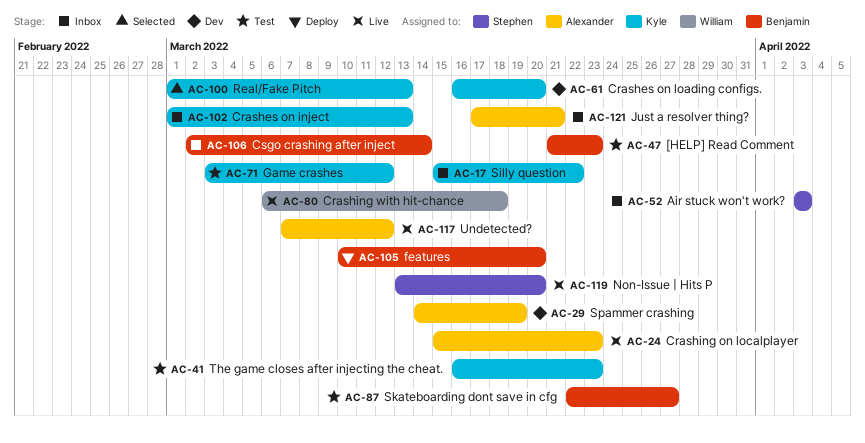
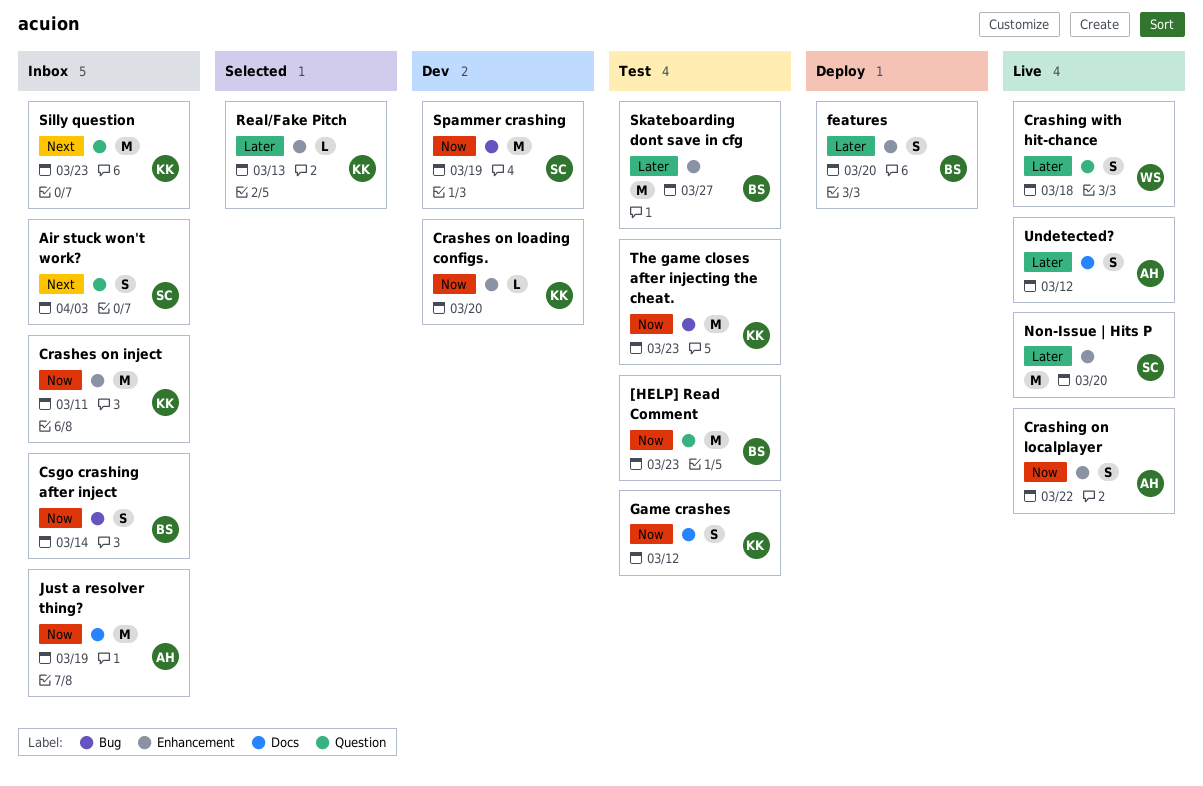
Crashes on inject, due: Mar 13 -> Mar 11
Crashing on localplayer, due: Mar 23 -> Mar 22
Just a resolver thing?, due: Mar 21 -> Mar 19
Silly question, due: Mar 22 -> Mar 23
Spammer crashing, owner: Alexander -> Stephen

